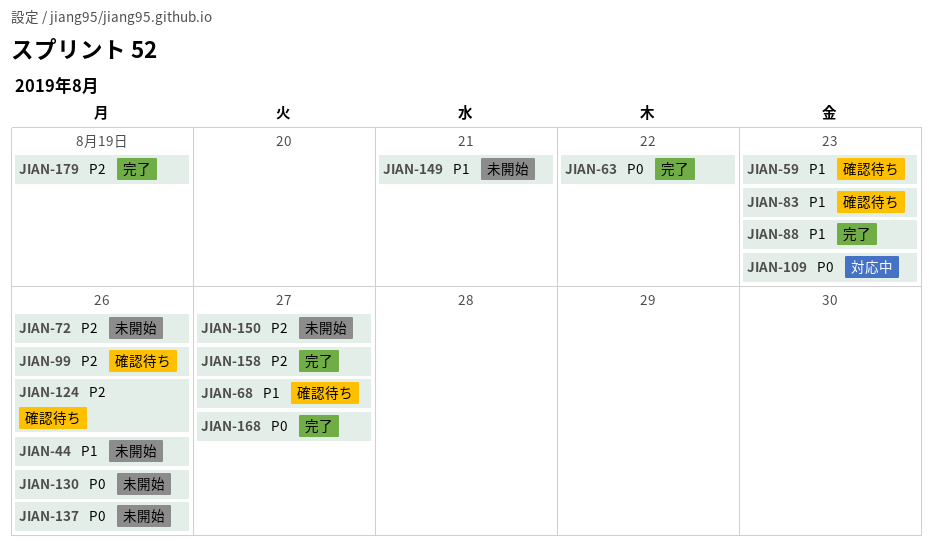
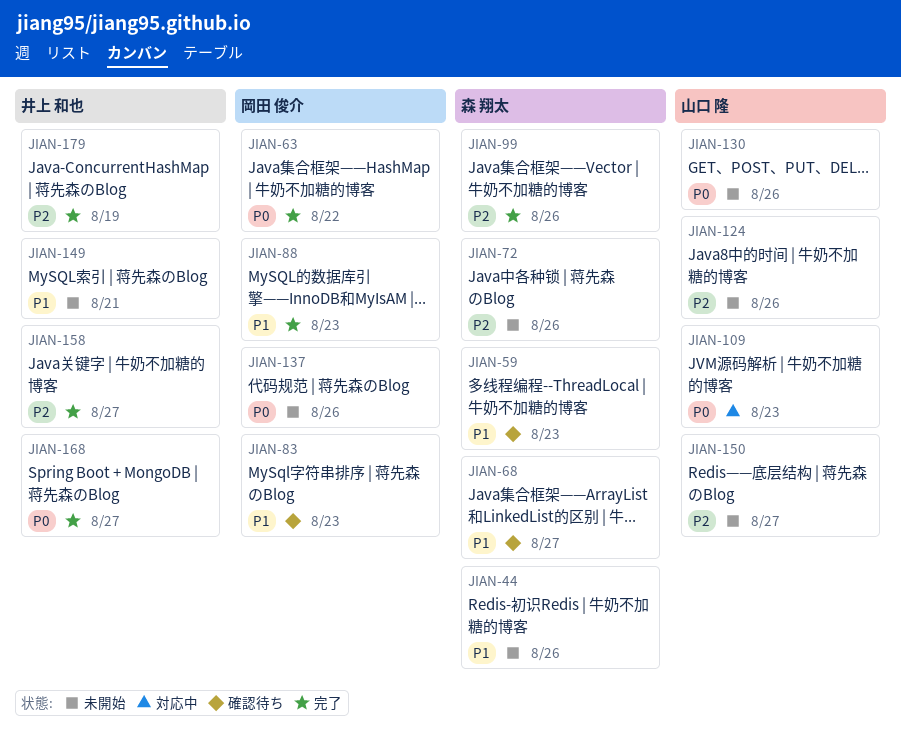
JIAN-99, status: 確認待ち -> 完了
JIAN-124, status: 確認待ち -> 未開始

